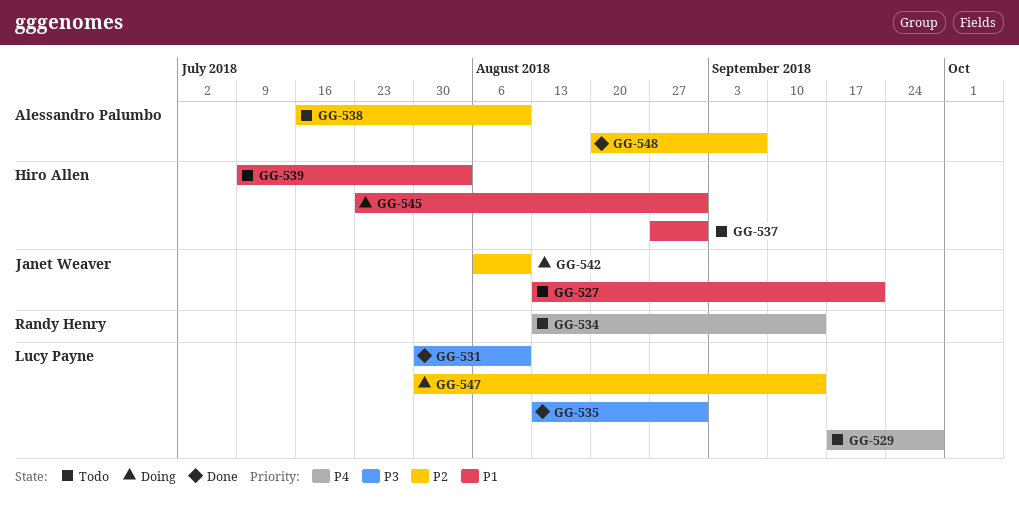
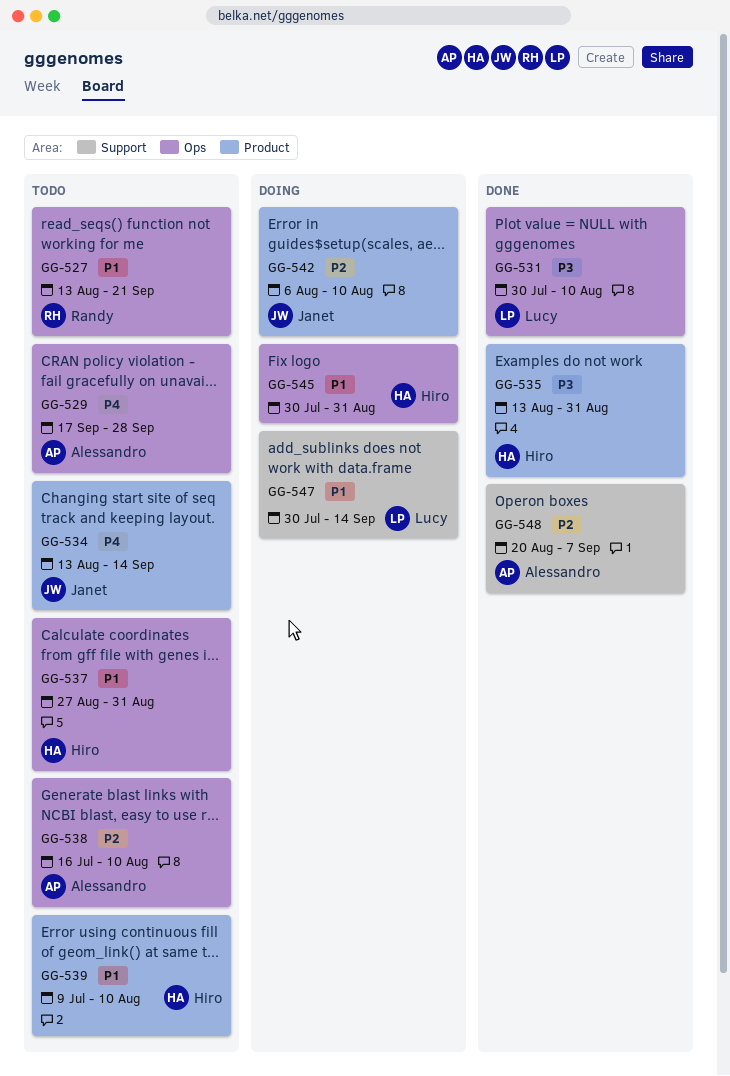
GG-527, owner: Janet Weaver -> Randy Henry
GG-529, owner: Lucy Payne -> Alessandro Palumbo
GG-534, owner: Randy Henry -> Janet Weaver
GG-535, owner: Lucy Payne -> Hiro Allen
GG-539, due: Aug 3 -> Aug 10
GG-545, start: Jul 23 -> Jul 30
GG-547, priority: P2 -> P1

